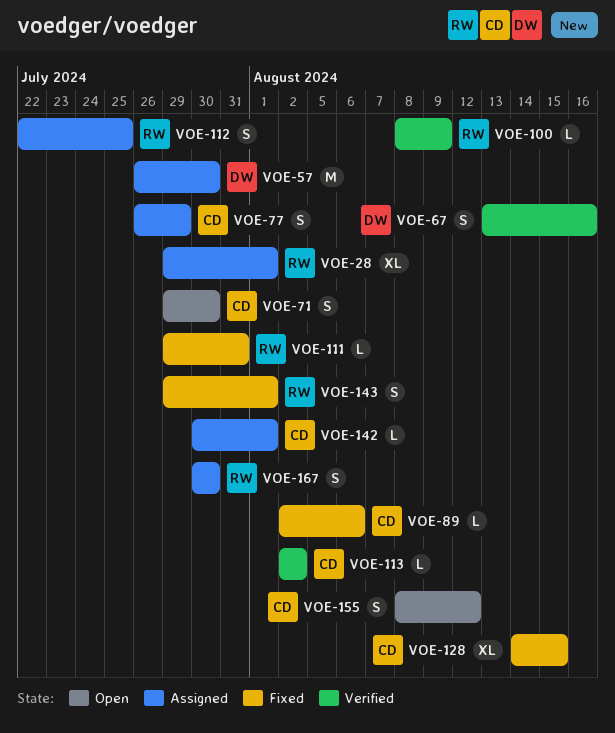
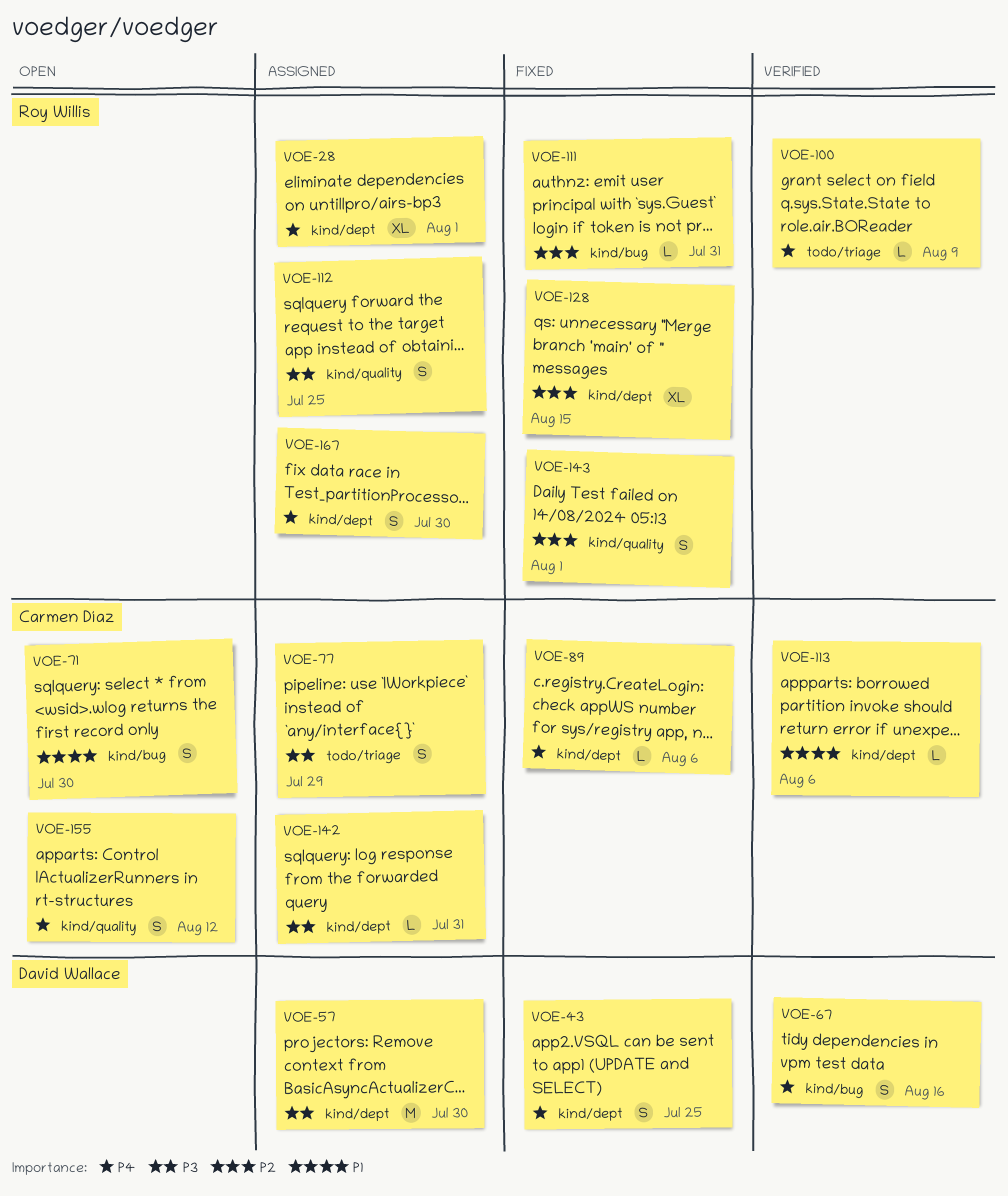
VOE-43: none -> present
VOE-113, due: Aug 2 -> Aug 6
VOE-128, owner: Carmen Díaz -> Roy Willis
VOE-142, due: Aug 1 -> Jul 31

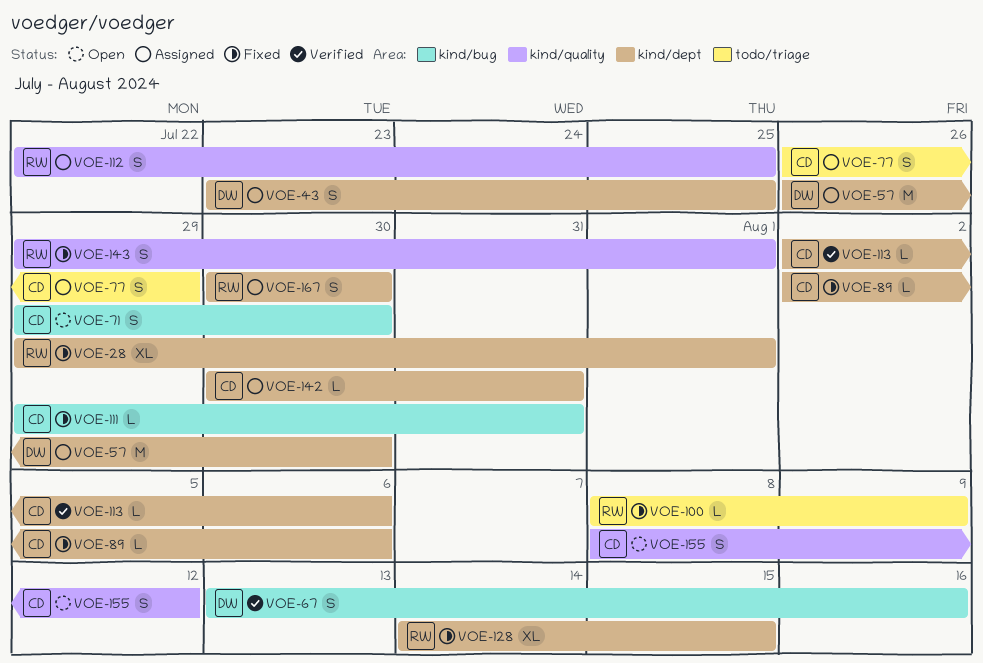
VOE-28, status: Assigned -> Fixed
VOE-43, status: Fixed -> Assigned
VOE-100, status: Verified -> Fixed
VOE-111, owner: Roy Willis -> Carmen Díaz

